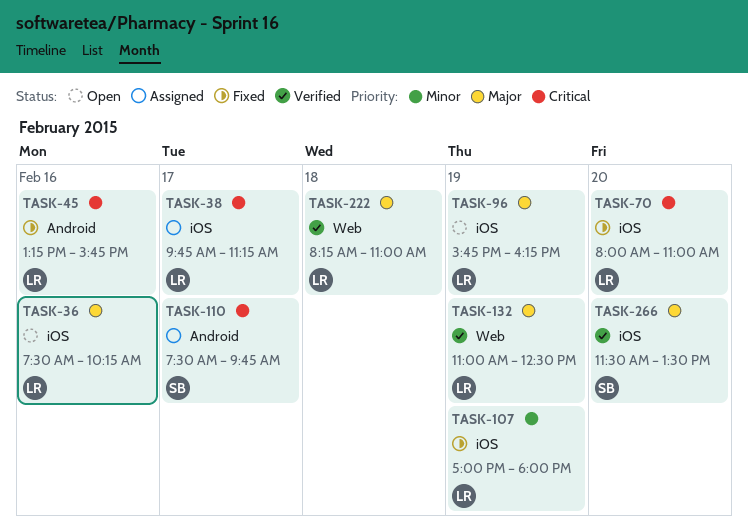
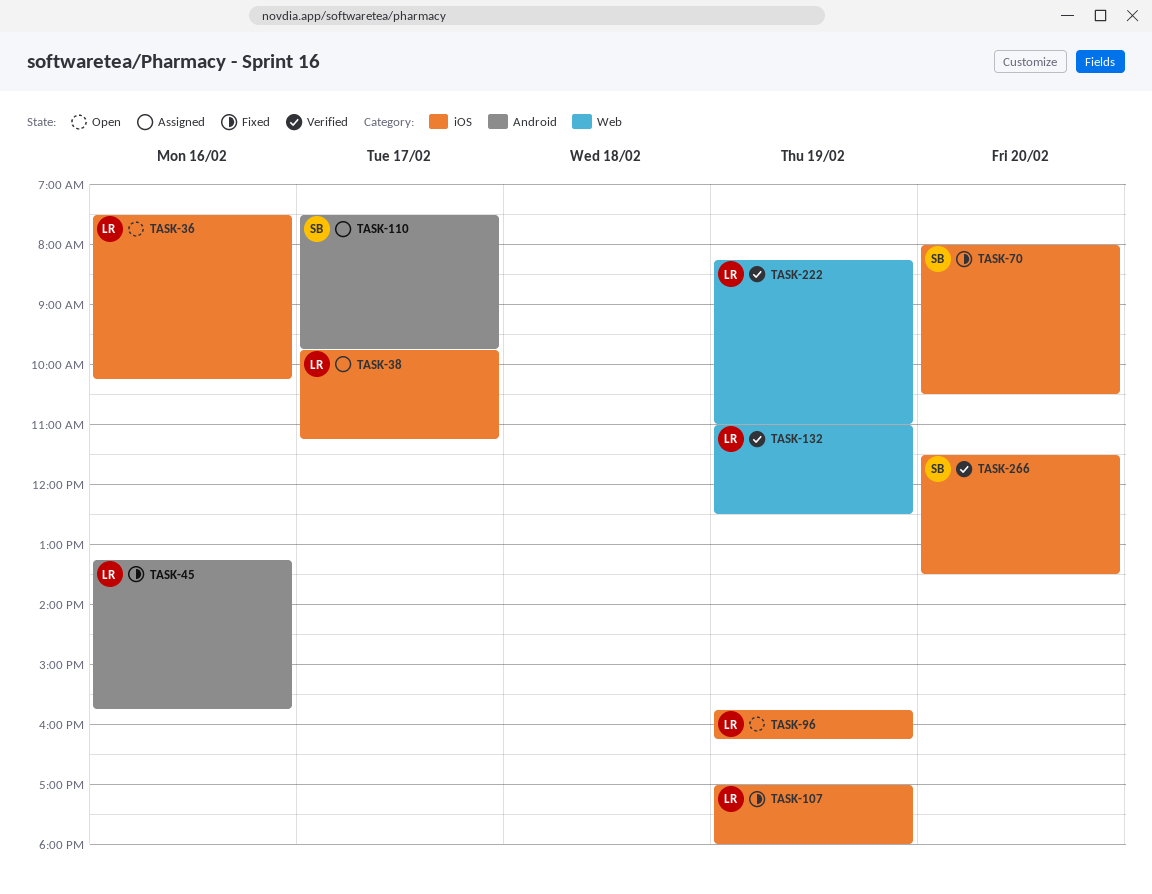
TASK-70, owner: LR -> SB
TASK-70, ends: 11:00 -> 10:30
TASK-222, day: Feb 18 -> Feb 19

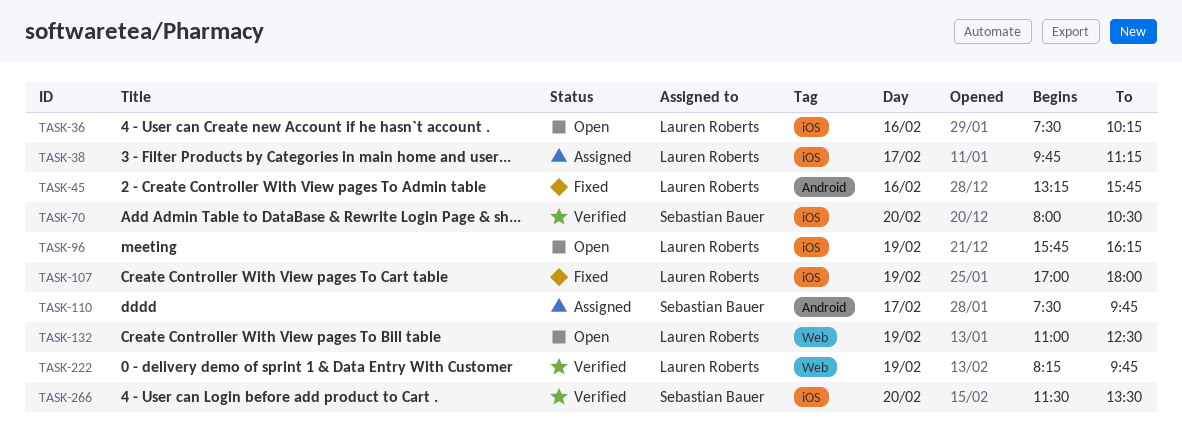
TASK-70, status: Fixed -> Verified
TASK-132, status: Verified -> Open
TASK-222, ends: 11:00 -> 09:45

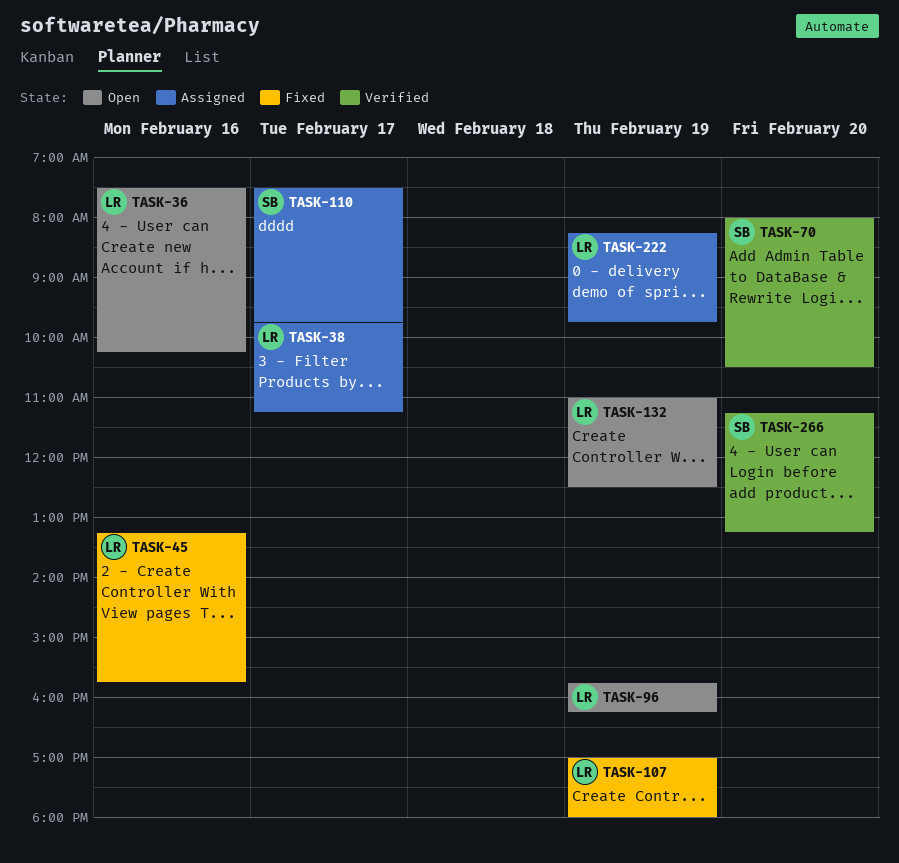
TASK-222, status: Verified -> Assigned
TASK-266, begins: 11:30 -> 11:15
TASK-266, ends: 13:30 -> 13:15

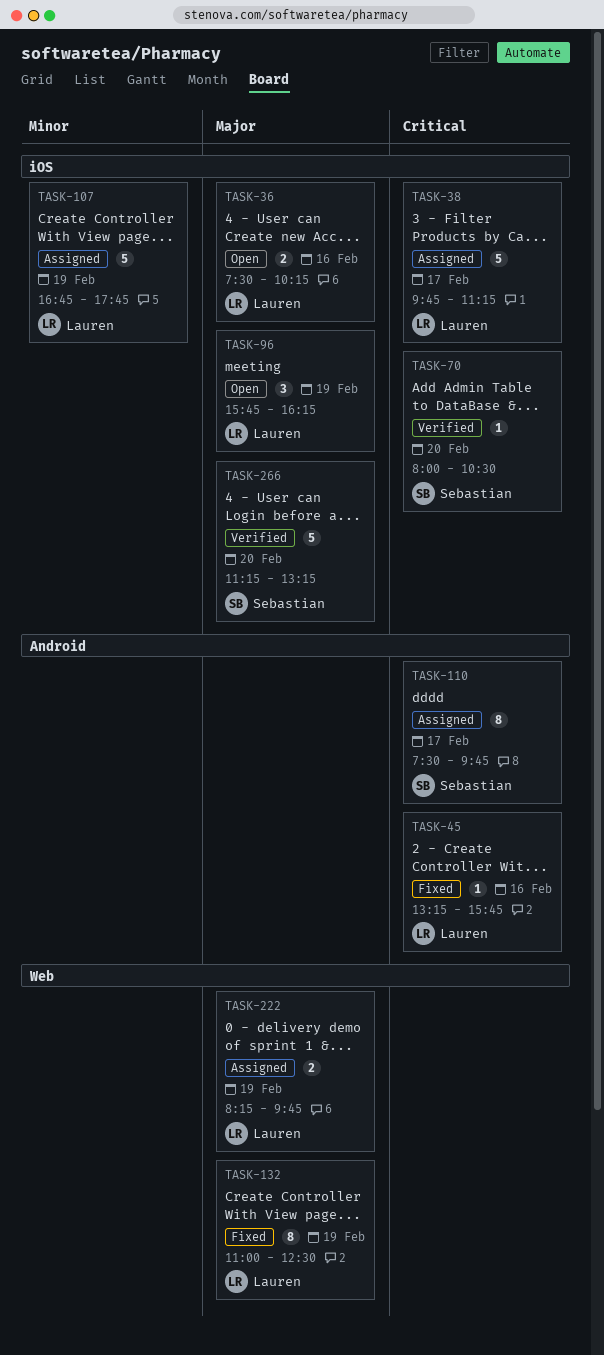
TASK-107, status: Fixed -> Assigned
TASK-107, begins: 17:00 -> 16:45
TASK-107, ends: 18:00 -> 17:45
TASK-132, status: Open -> Fixed

